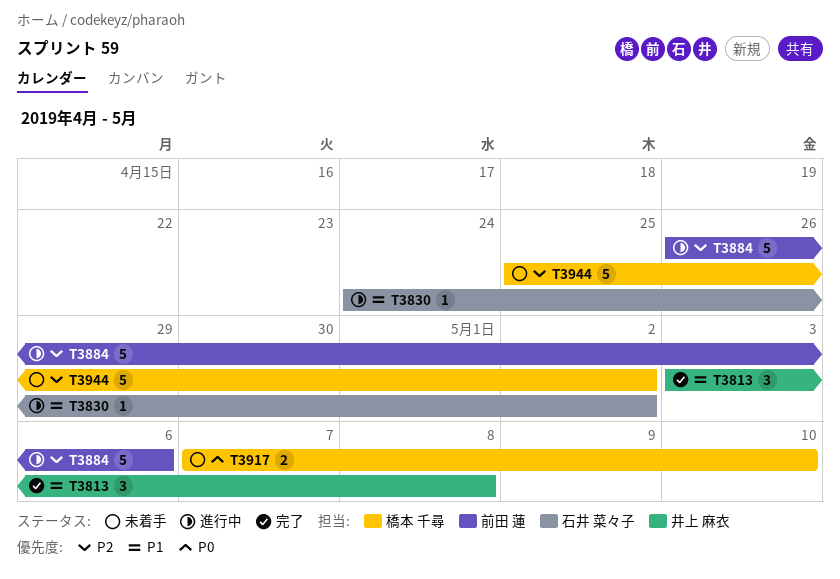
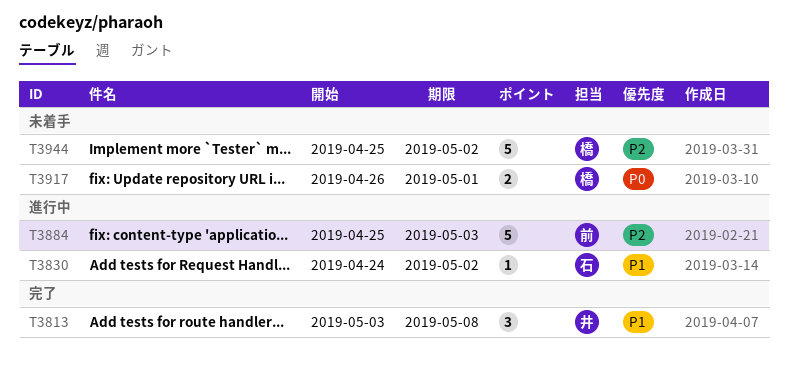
T3884, start: Apr 26 -> Apr 25
T3884, due: May 6 -> May 3
T3917, start: May 7 -> Apr 26
T3917, due: May 10 -> May 1

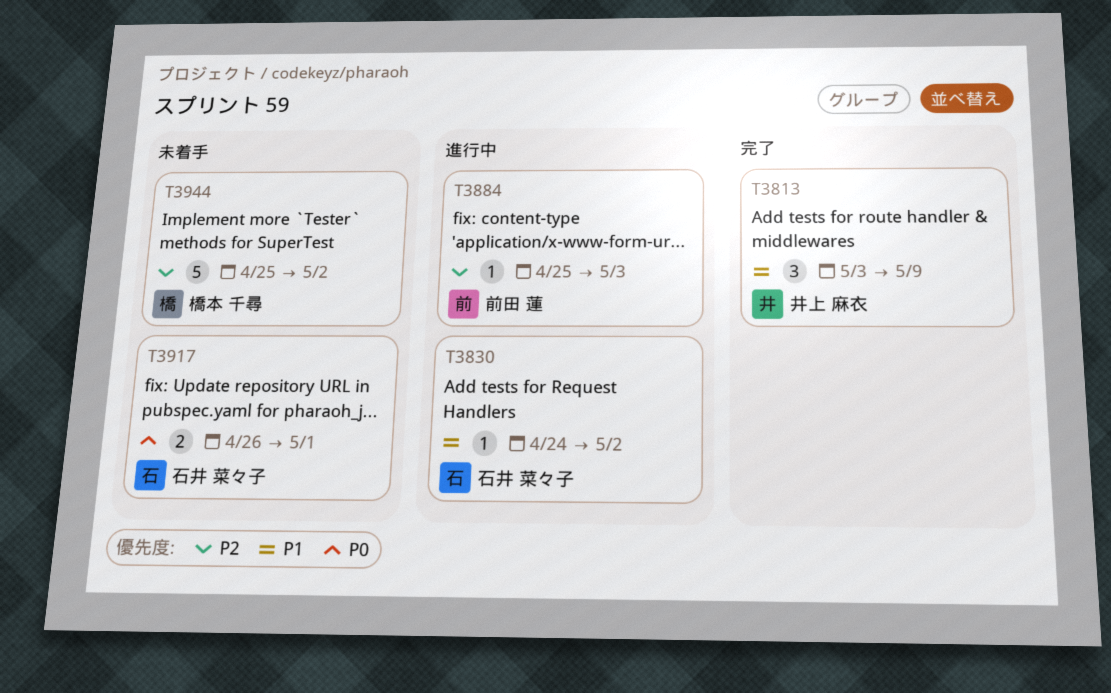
T3813, due: May 8 -> May 9
T3884, estimate: 5 -> 1
T3917, owner: 橋本 千尋 -> 石井 菜々子

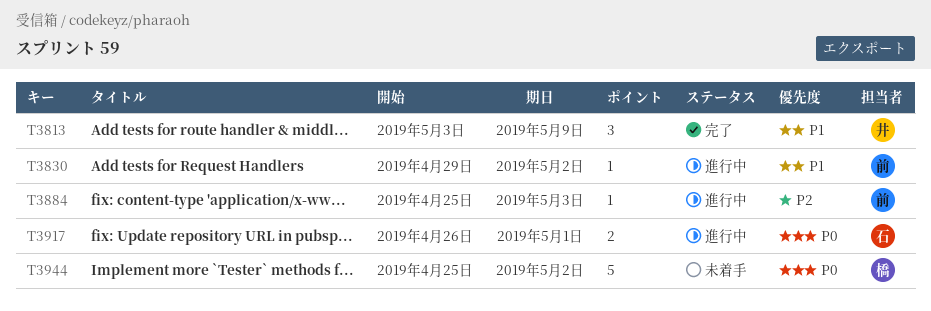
T3830, owner: 石井 菜々子 -> 前田 蓮
T3830, start: Apr 24 -> Apr 29
T3917, status: 未着手 -> 進行中
T3944, priority: P2 -> P0

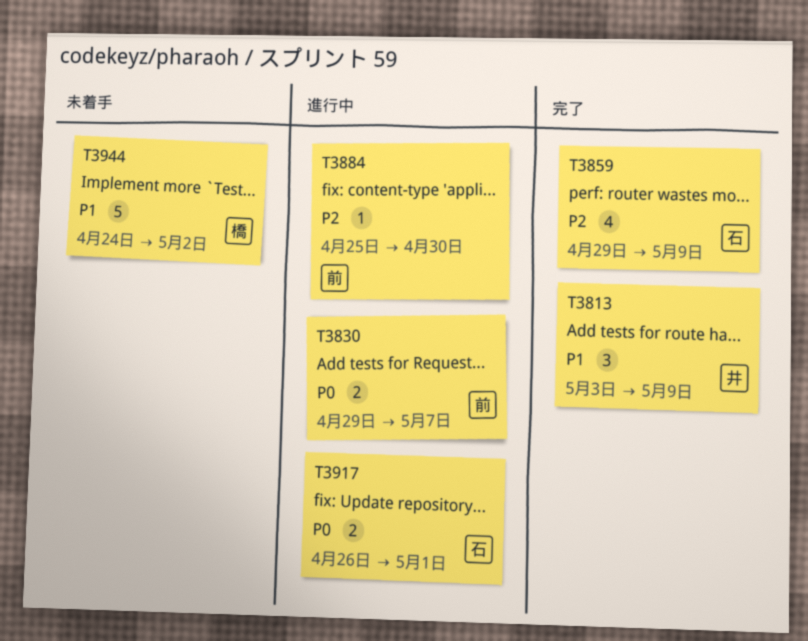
T3830, priority: P1 -> P0
T3830, estimate: 1 -> 2
T3830, due: May 2 -> May 7
T3859: none -> present
T3884, due: May 3 -> Apr 30
T3944, priority: P0 -> P1
T3944, start: Apr 25 -> Apr 24

